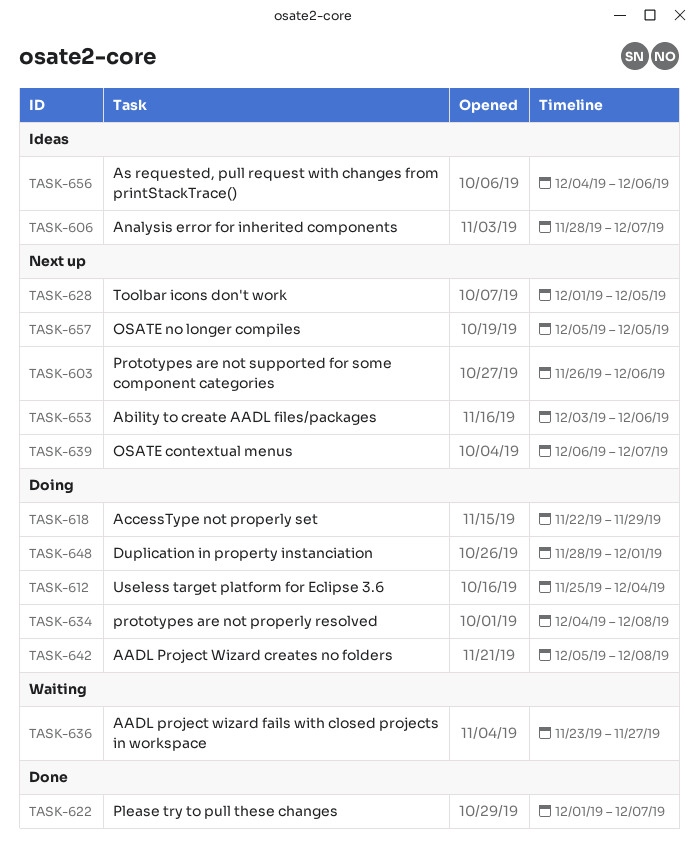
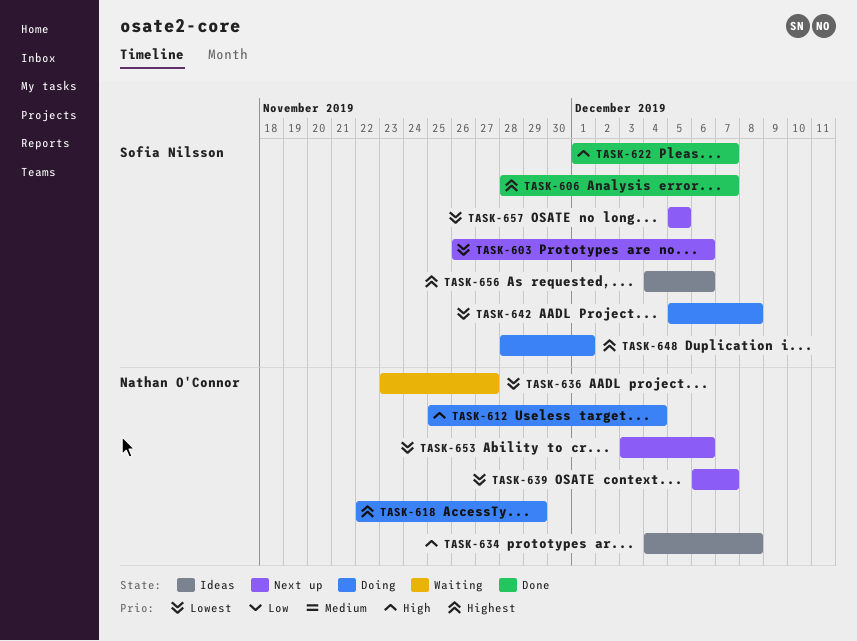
TASK-606, status: Ideas -> Done
TASK-628: present -> none
TASK-634, status: Doing -> Ideas

